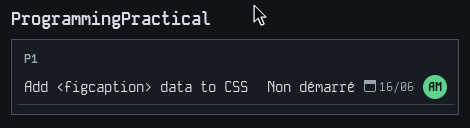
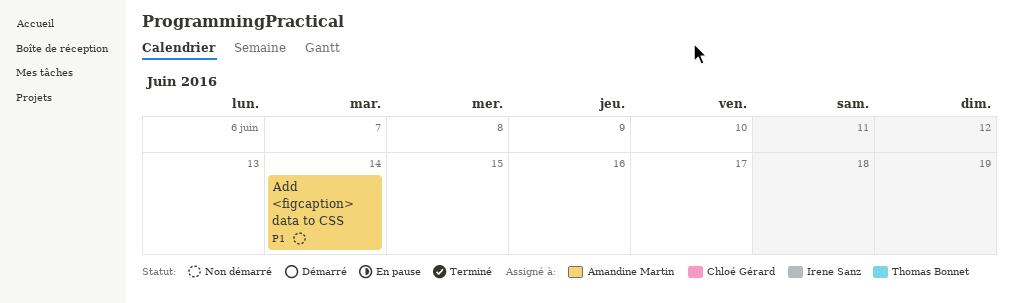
Add <figcaption> data to CSS, due: Jun 16 -> Jun 14

